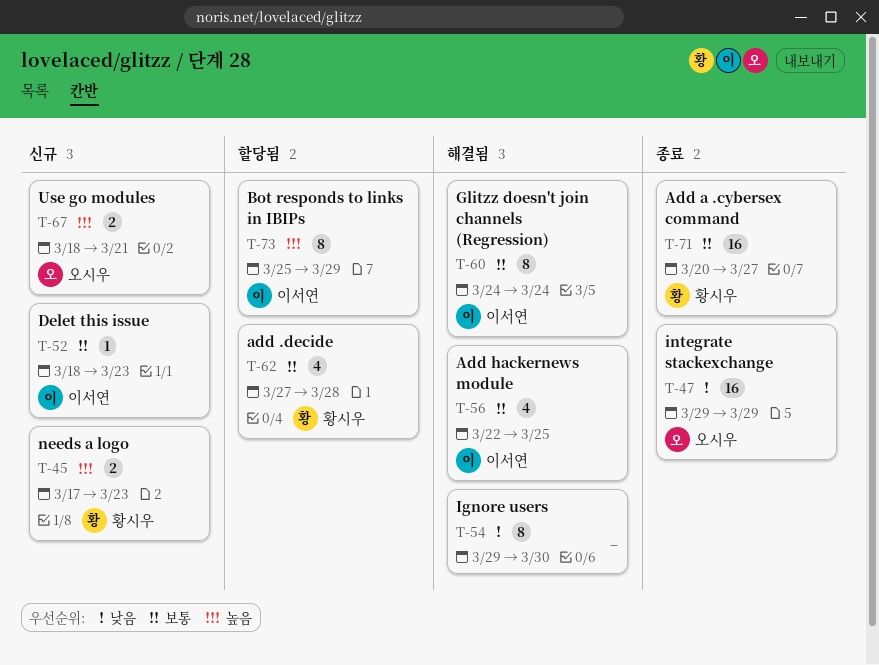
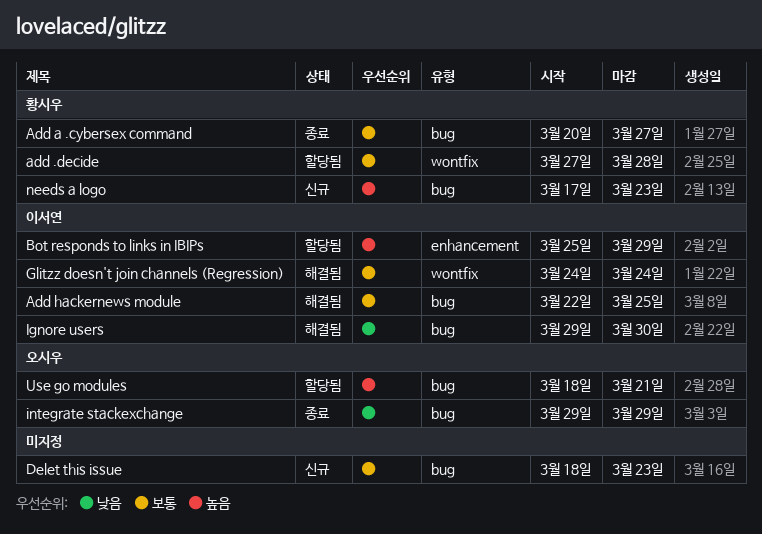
Delet this issue, owner: 이서연 -> none
Ignore users, owner: none -> 이서연
Use go modules, status: 신규 -> 할당됨

